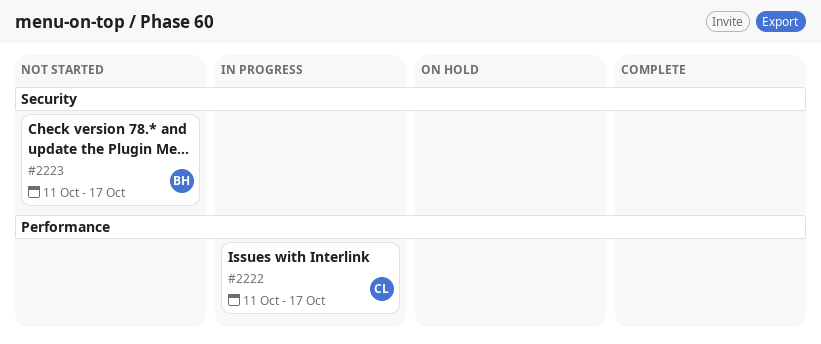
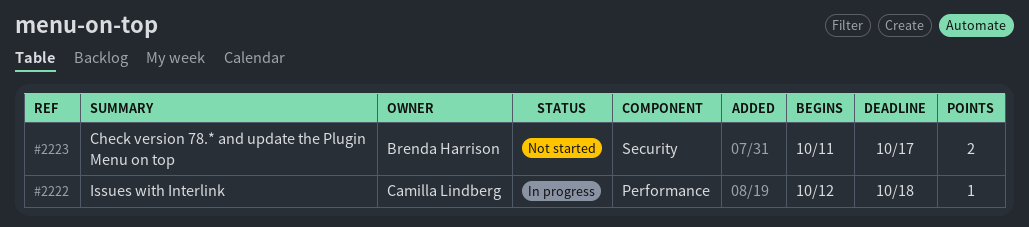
#2222, start: Oct 11 -> Oct 12
#2222, due: Oct 17 -> Oct 18

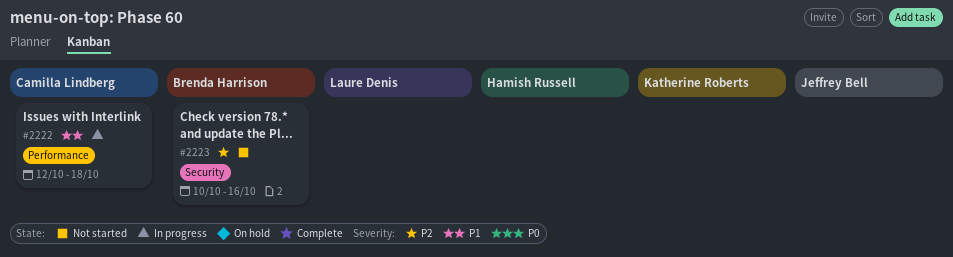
#2223, start: Oct 11 -> Oct 10
#2223, due: Oct 17 -> Oct 16

